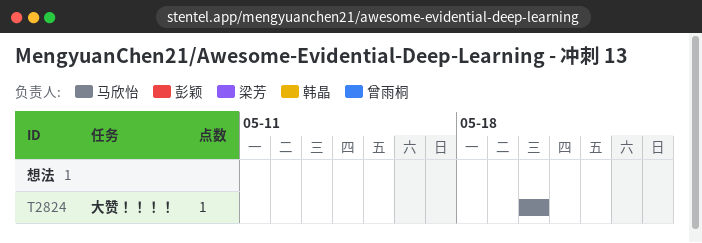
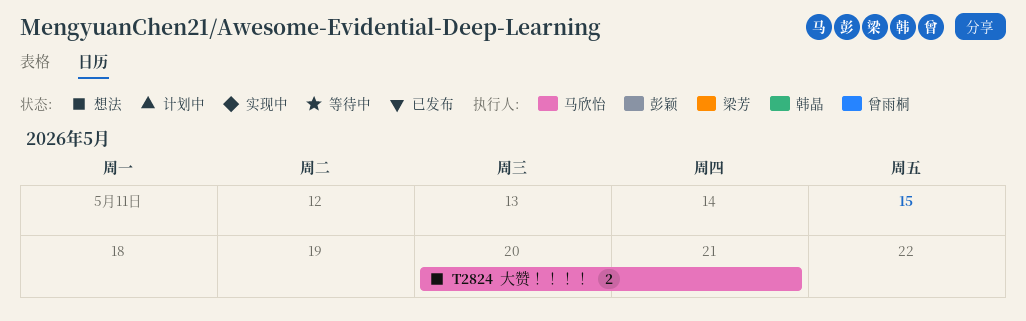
T2824, estimate: 1 -> 2
T2824, due: May 20 -> May 21

